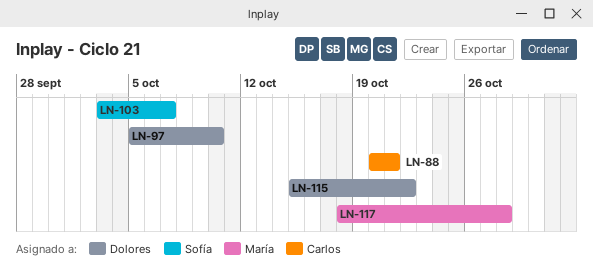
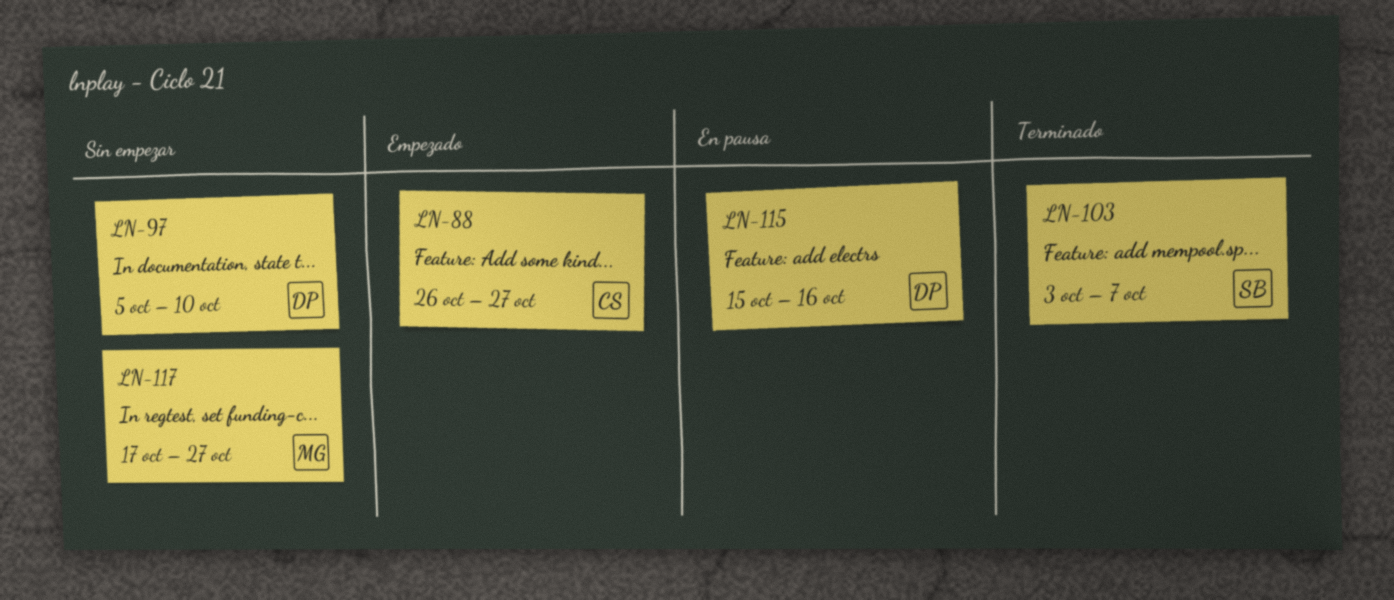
LN-88, start: Oct 20 -> Oct 26
LN-88, due: Oct 21 -> Oct 27
LN-115, due: Oct 22 -> Oct 16
LN-117, start: Oct 18 -> Oct 17
LN-117, due: Oct 28 -> Oct 27

